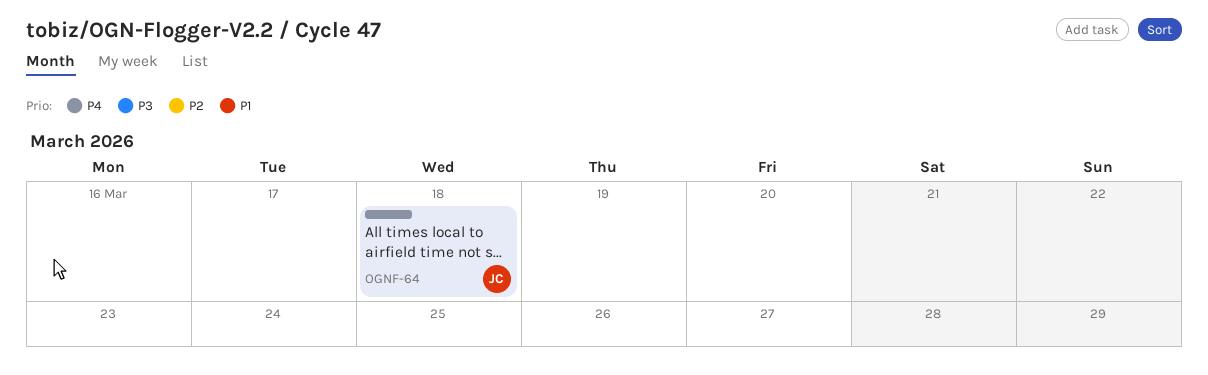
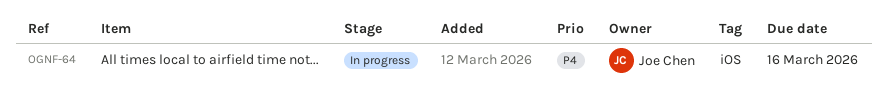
OGNF-64, due: Mar 18 -> Mar 16

